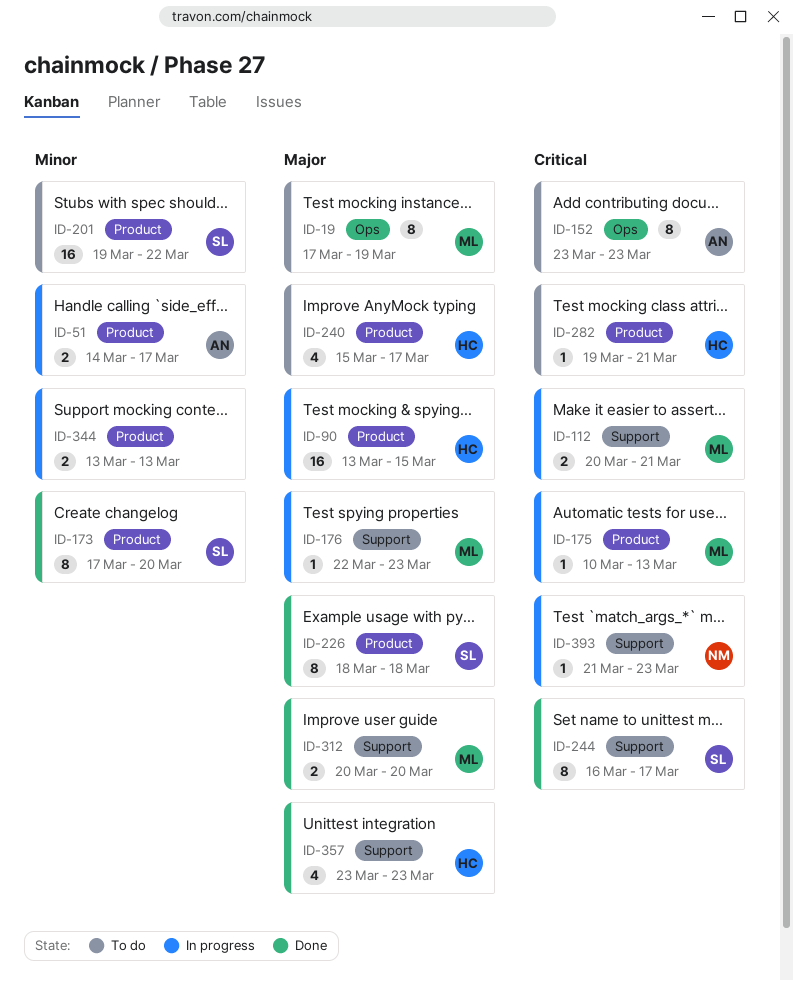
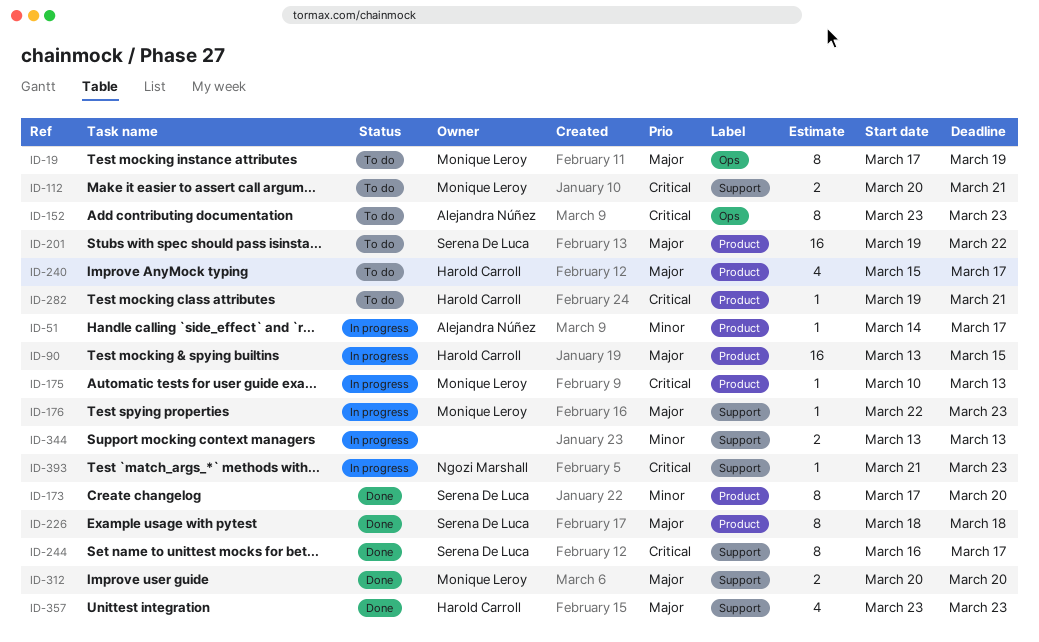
ID-51, estimate: 2 -> 1
ID-112, status: In progress -> To do
ID-201, priority: Minor -> Major
ID-344, label: Product -> Support

